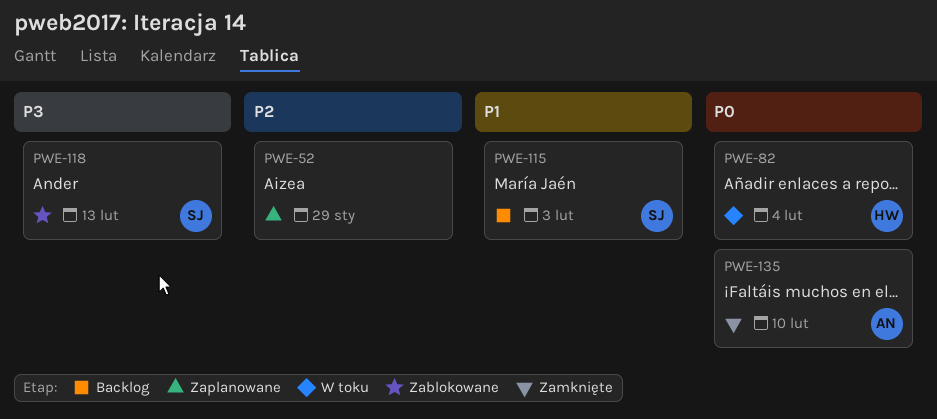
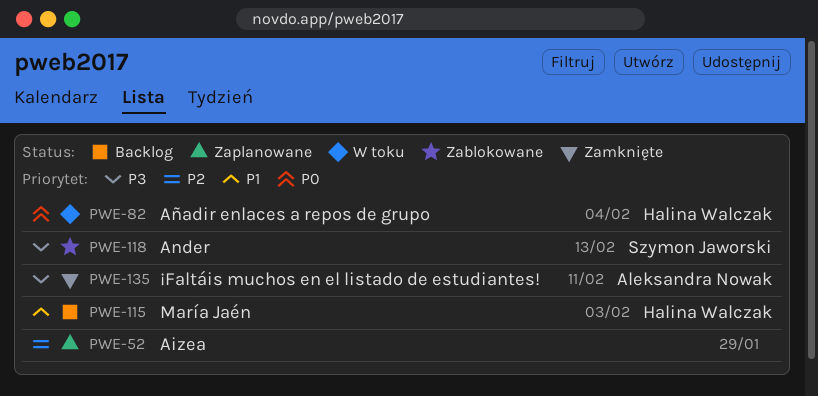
PWE-115, owner: Szymon Jaworski -> Halina Walczak
PWE-135, priority: P0 -> P3
PWE-135, due: Feb 10 -> Feb 11

